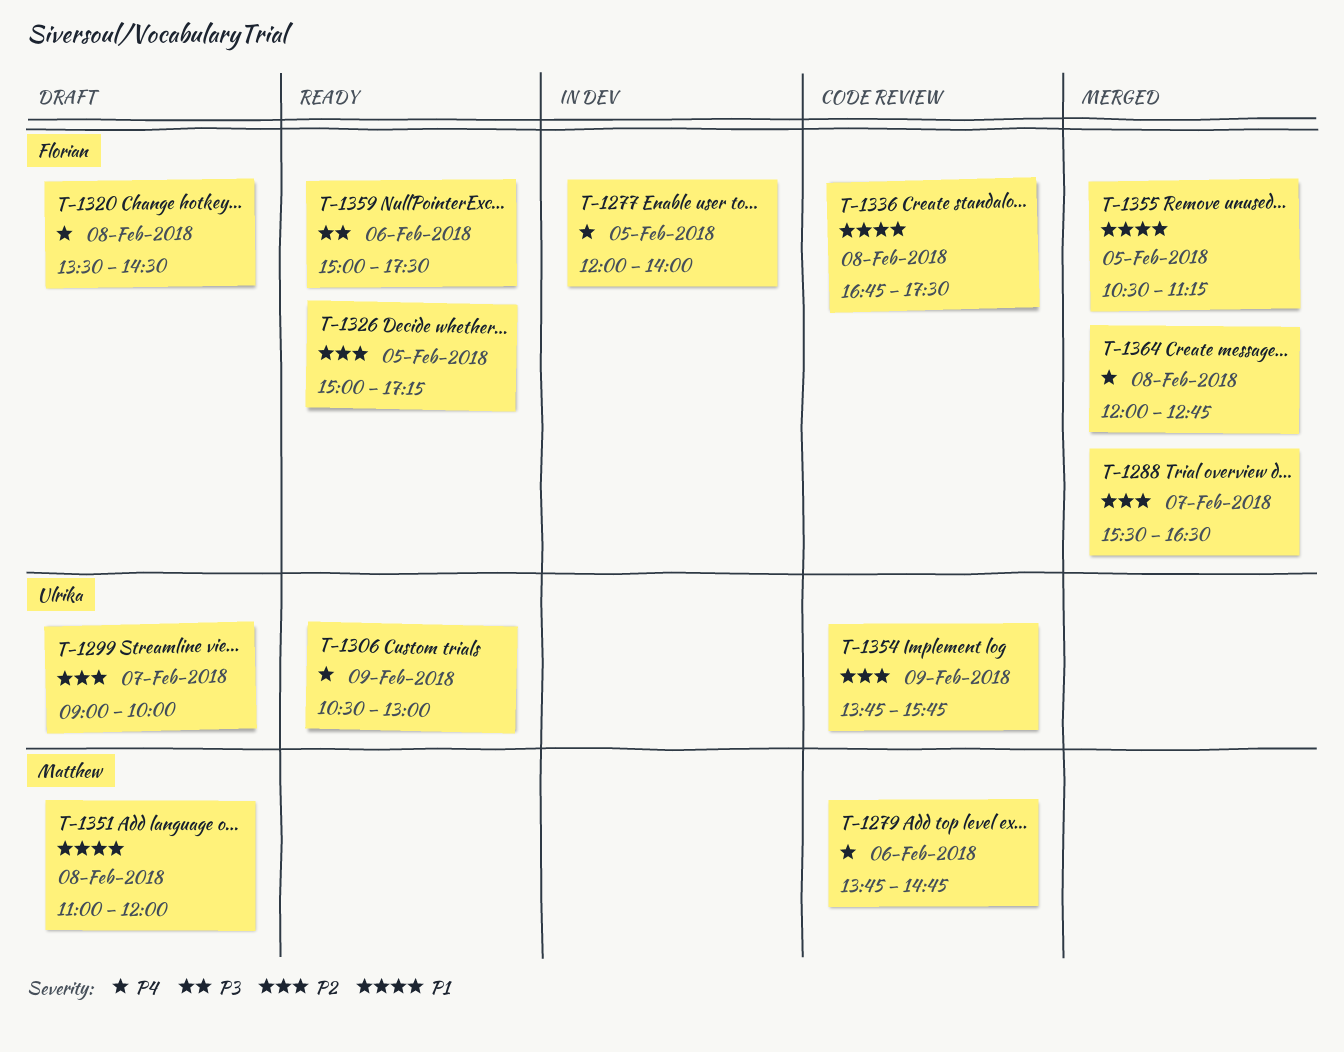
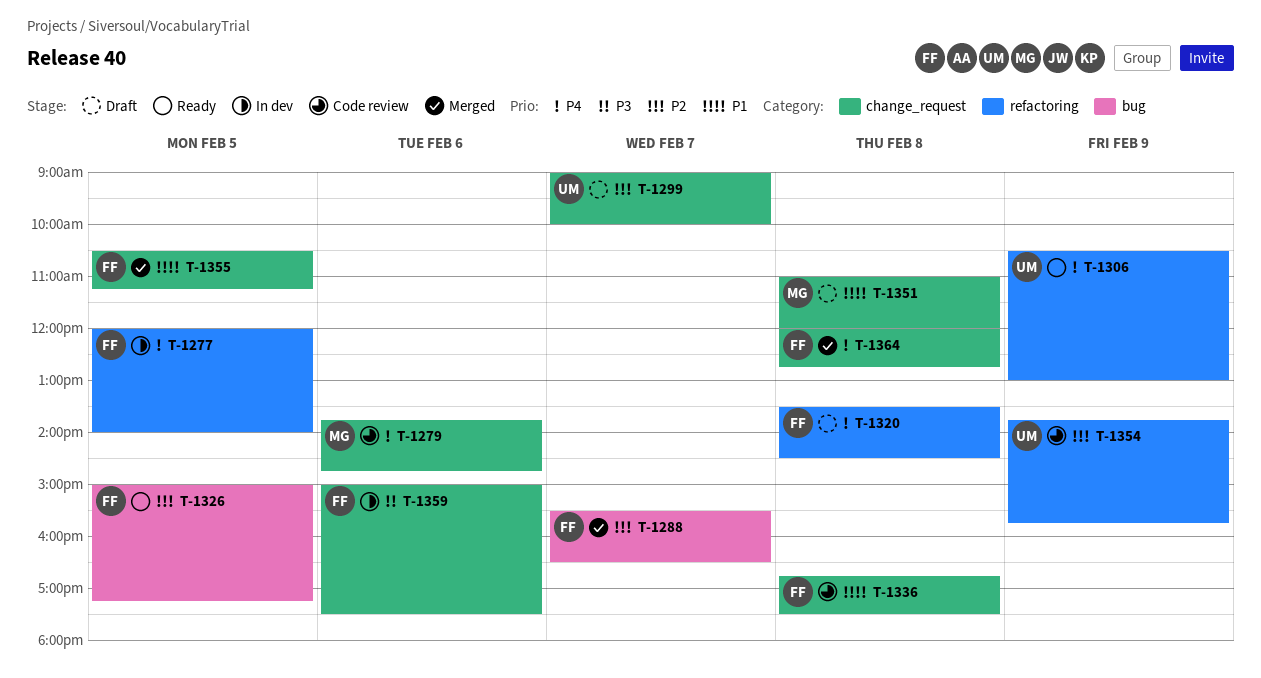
T-1359, status: Ready -> In dev

